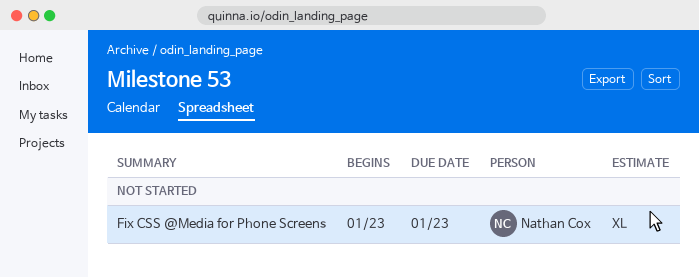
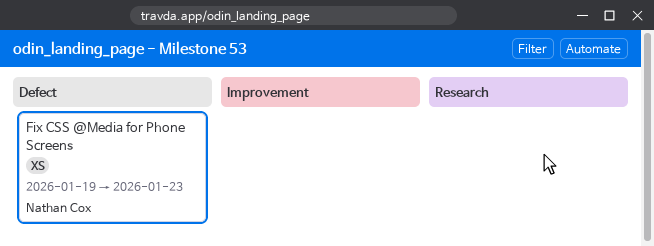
Fix CSS @Media for Phone Screens, estimate: XL -> XS
Fix CSS @Media for Phone Screens, start: Jan 23 -> Jan 19

